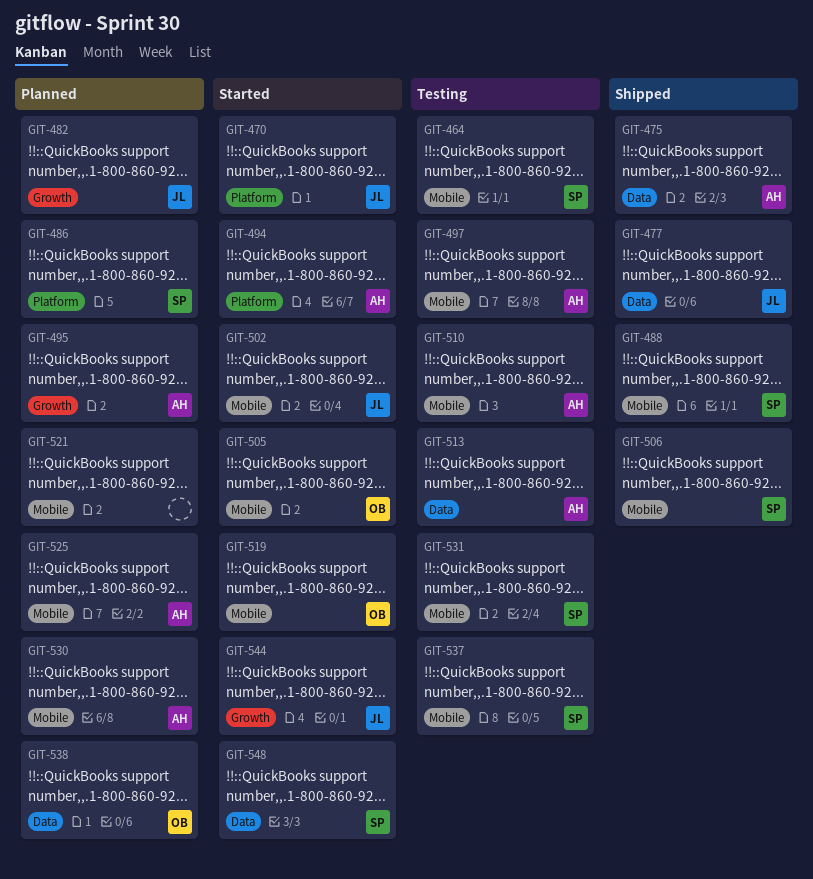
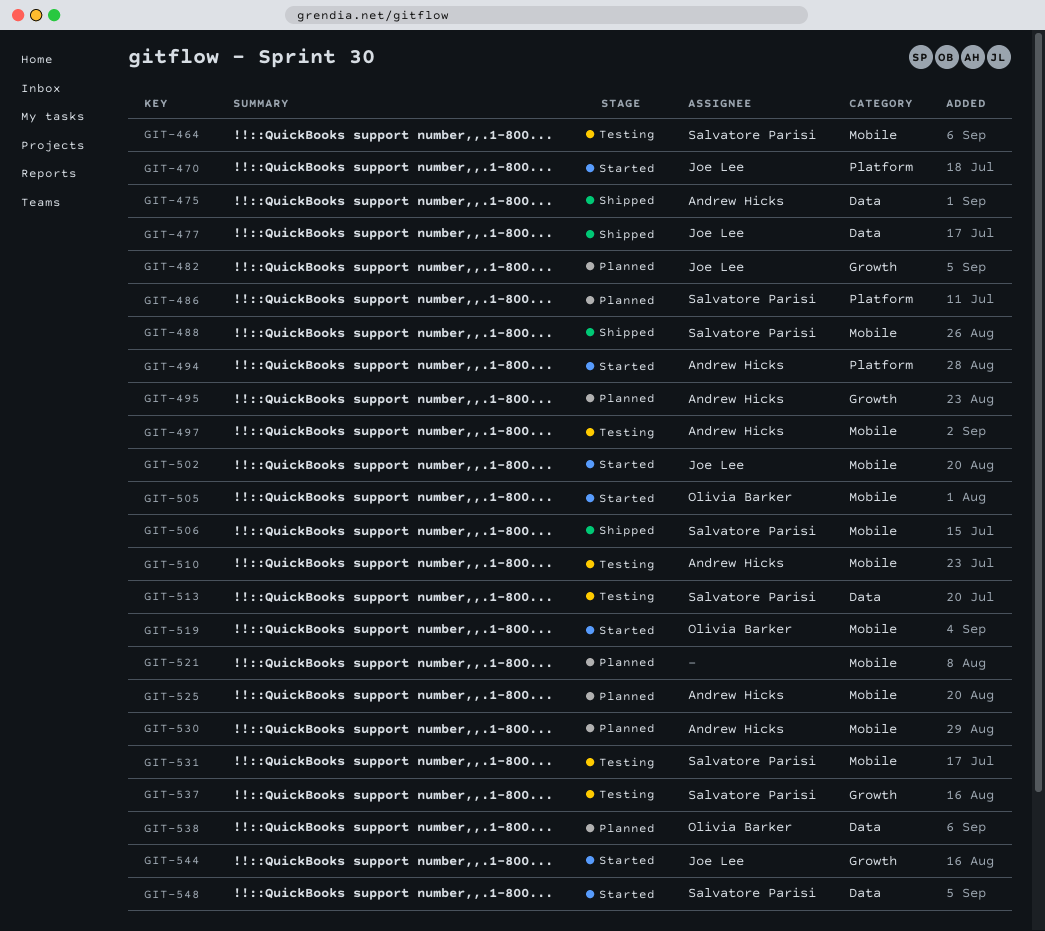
GIT-513, owner: Andrew Hicks -> Salvatore Parisi
GIT-537, label: Mobile -> Growth

